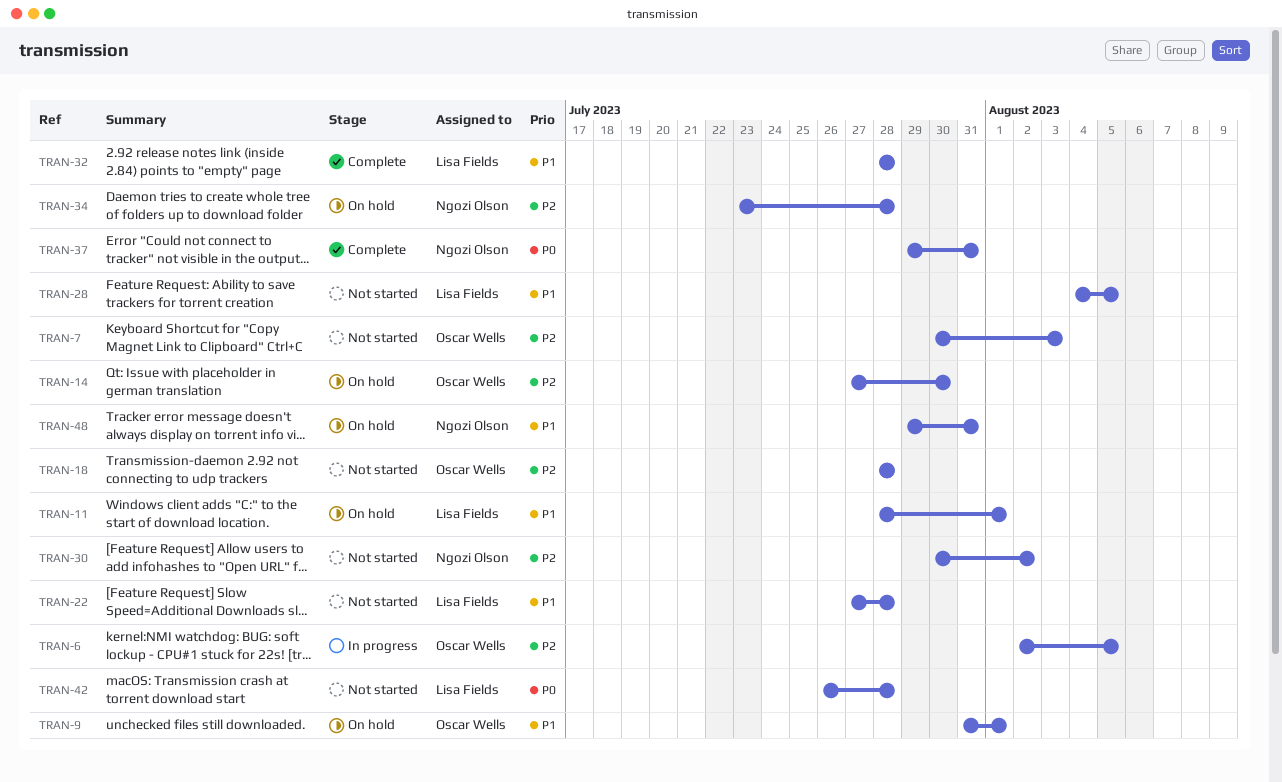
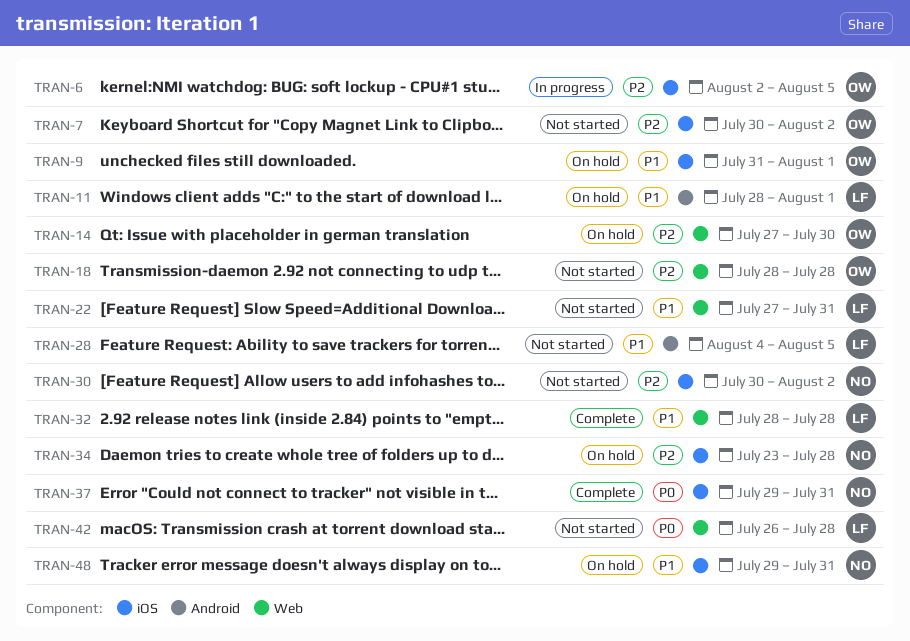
TRAN-7, due: Aug 3 -> Aug 2
TRAN-22, due: Jul 28 -> Jul 31

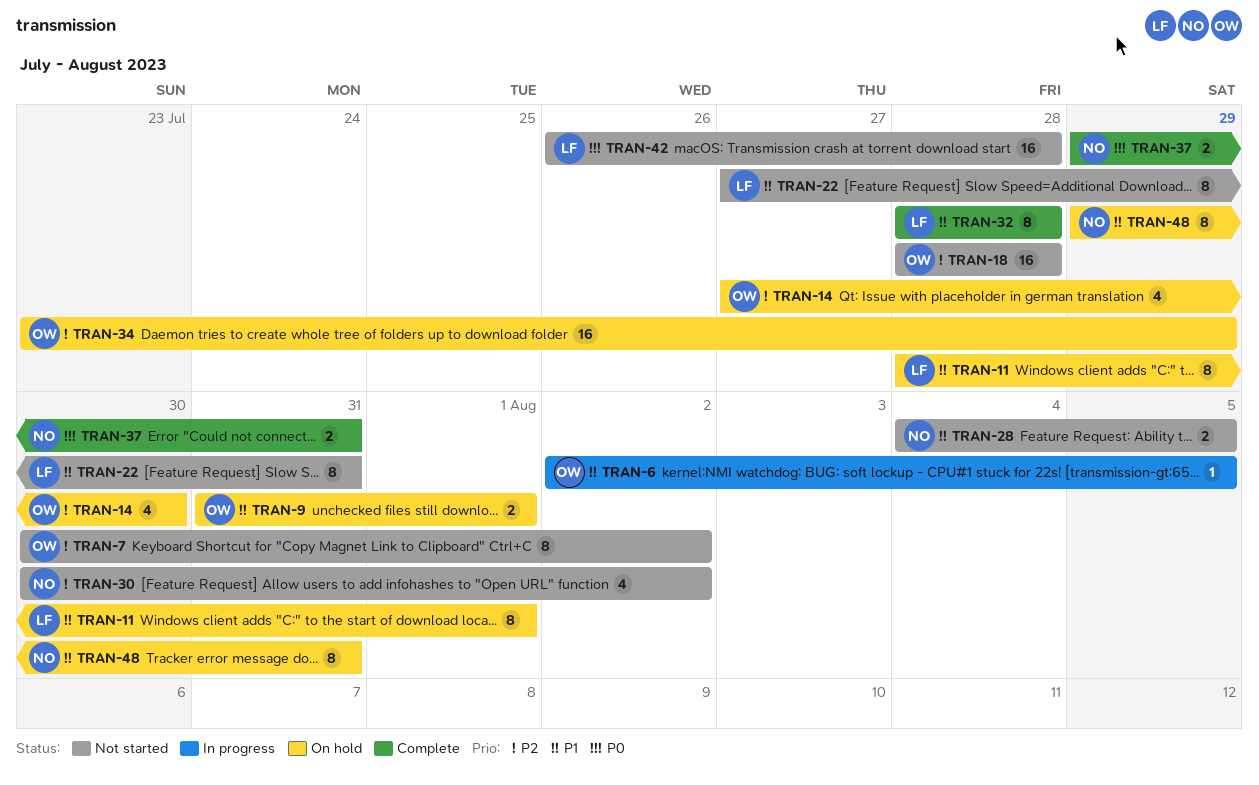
TRAN-6, priority: P2 -> P1
TRAN-28, owner: LF -> NO
TRAN-34, owner: NO -> OW
TRAN-34, due: Jul 28 -> Jul 29

